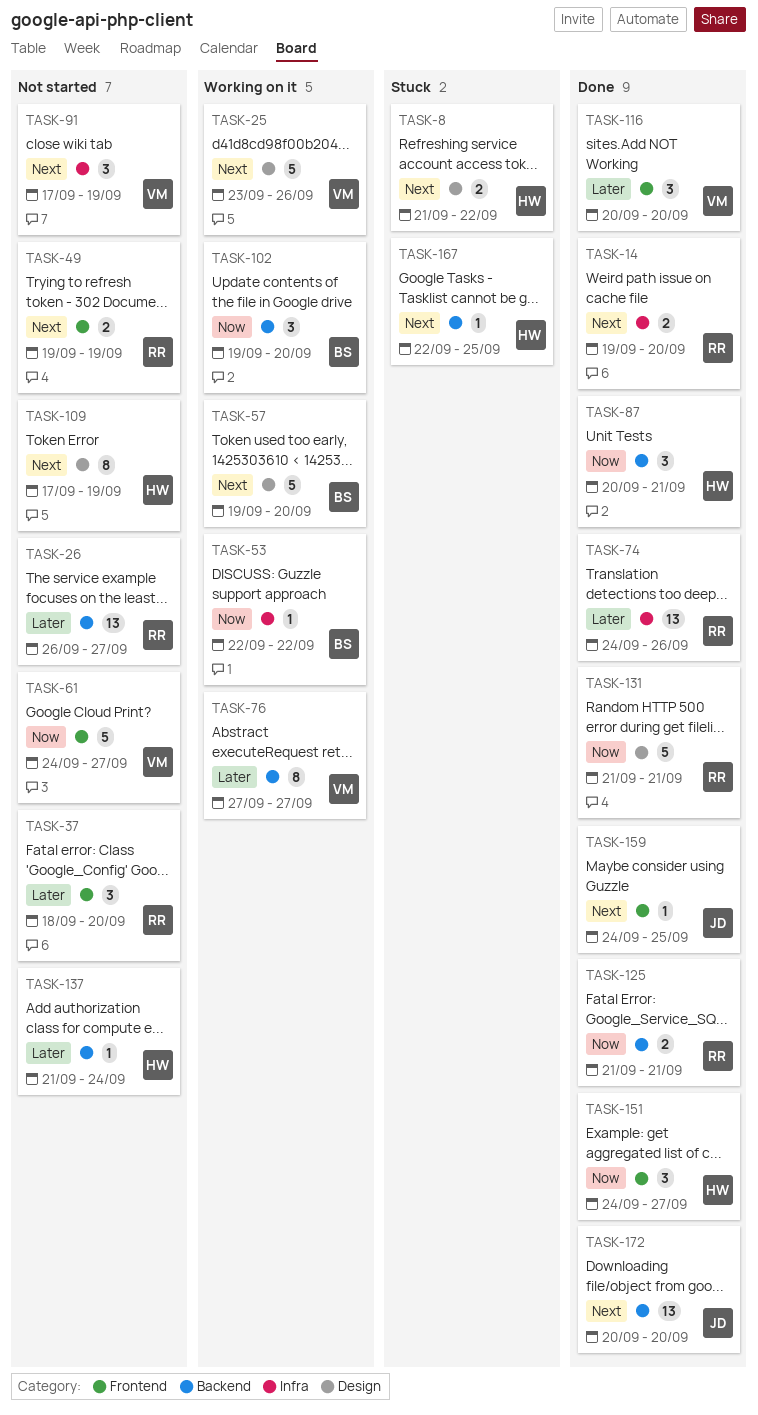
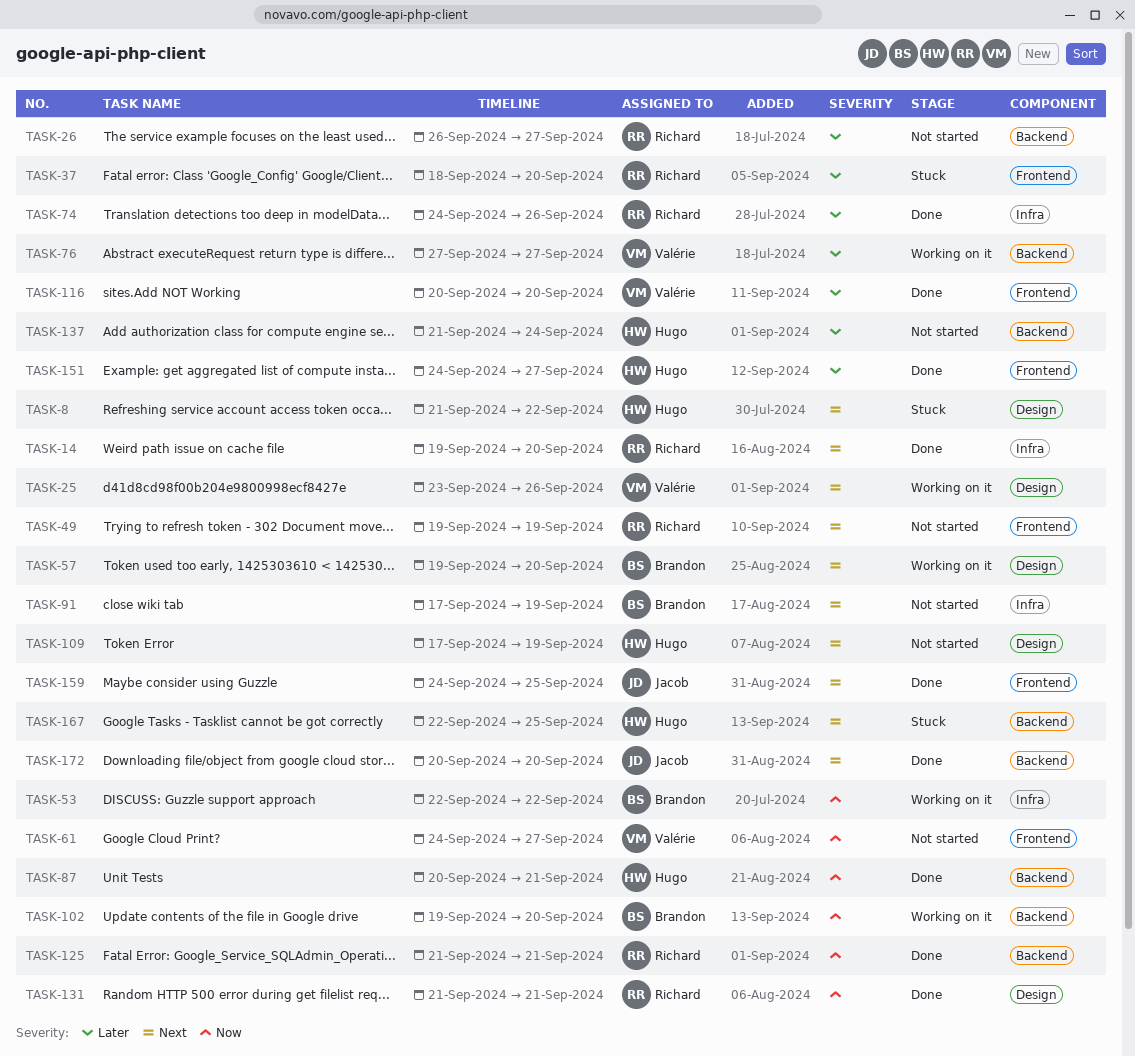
TASK-37, status: Not started -> Stuck
TASK-91, owner: Valérie -> Brandon
TASK-151, priority: Now -> Later

